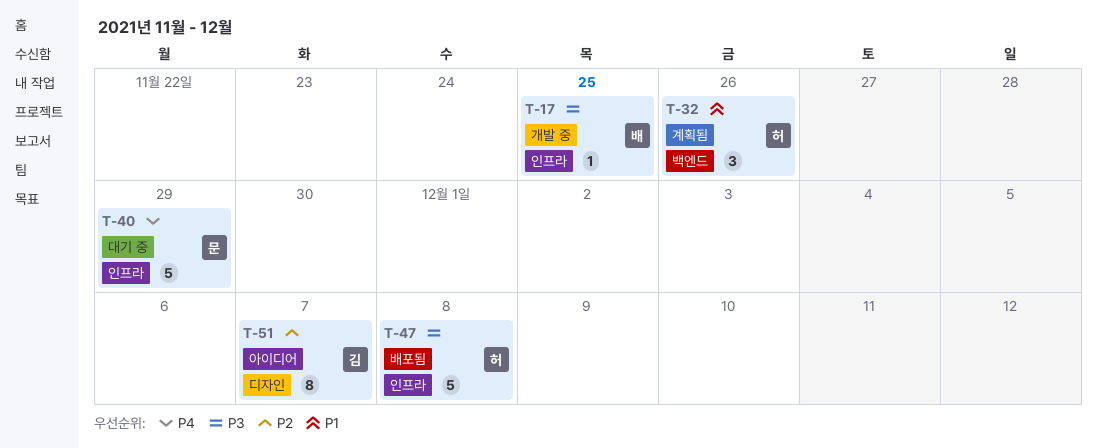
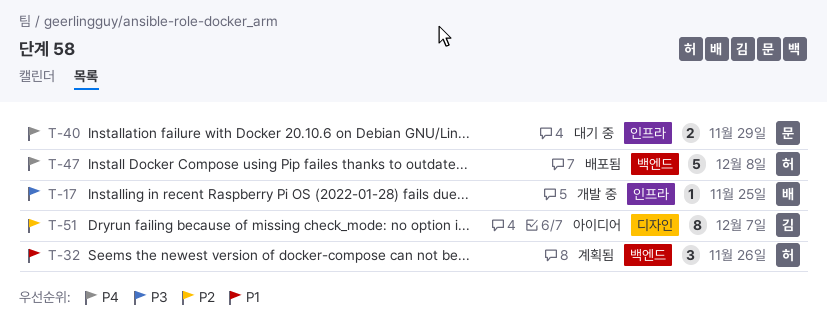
T-40, estimate: 5 -> 2
T-47, priority: P3 -> P4
T-47, label: 인프라 -> 백엔드

